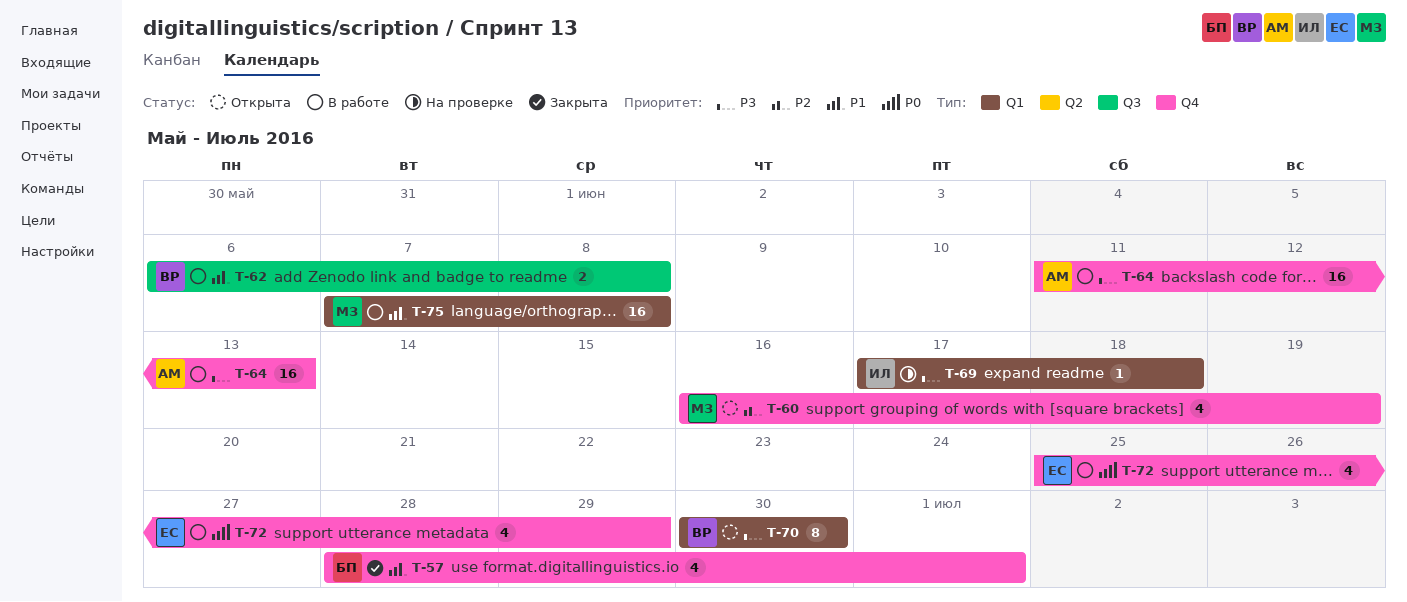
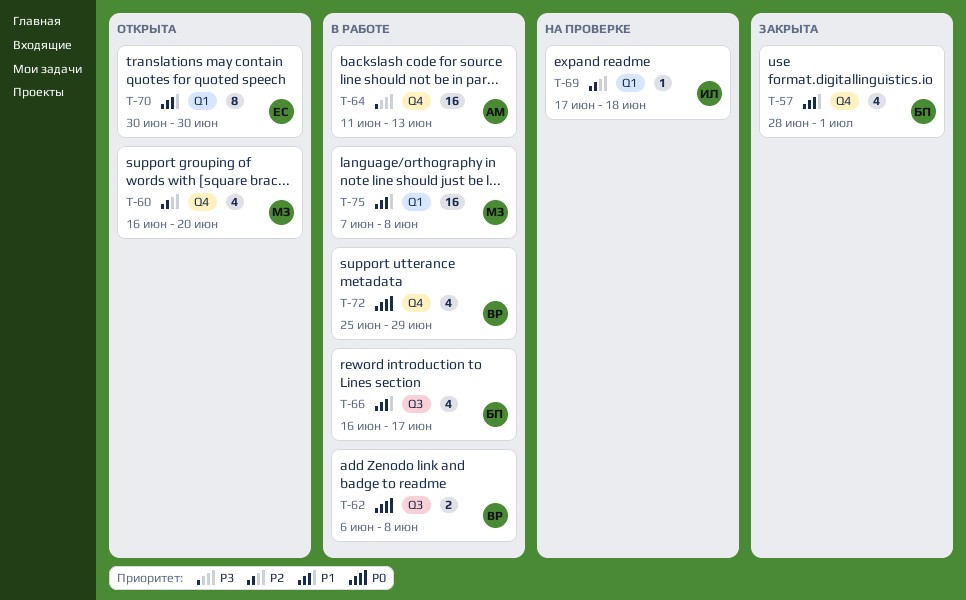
T-60, due: Jun 19 -> Jun 20
T-62, priority: P1 -> P0
T-66: none -> present
T-69, priority: P3 -> P2
T-70, owner: ВР -> ЕС
T-70, priority: P3 -> P1
T-72, owner: ЕС -> ВР

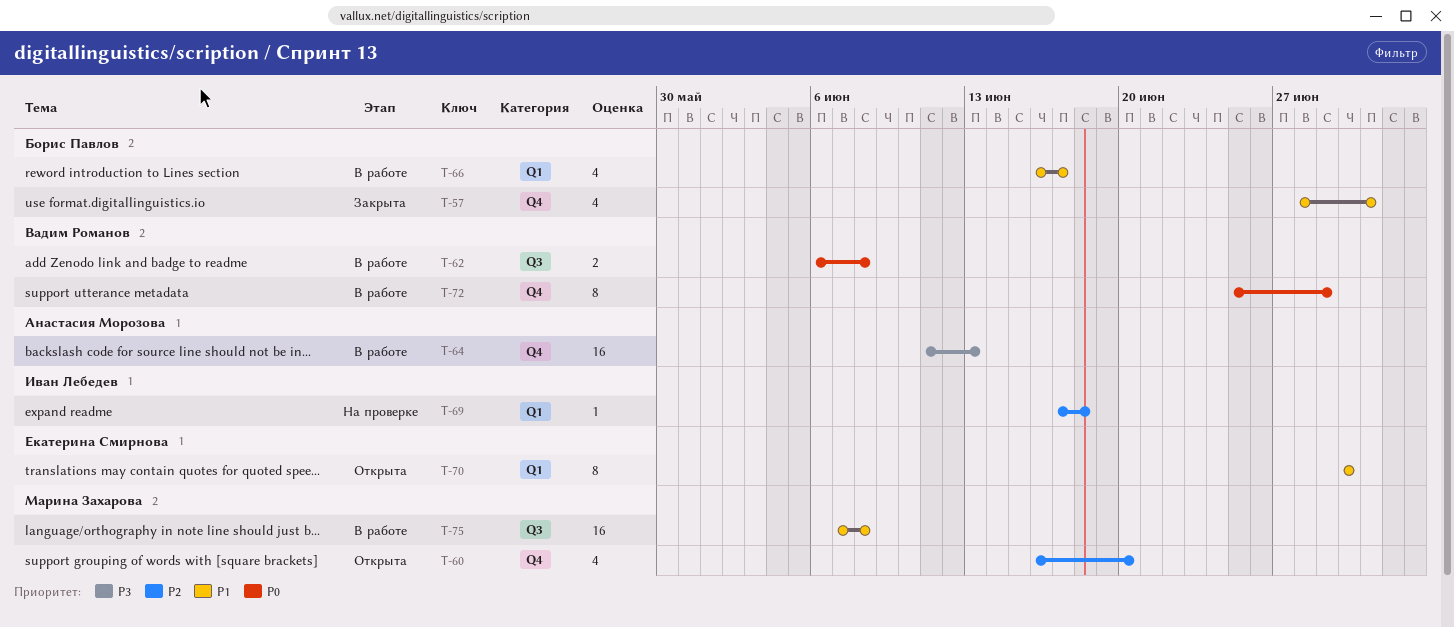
T-66, label: Q3 -> Q1
T-72, estimate: 4 -> 8
T-75, label: Q1 -> Q3

